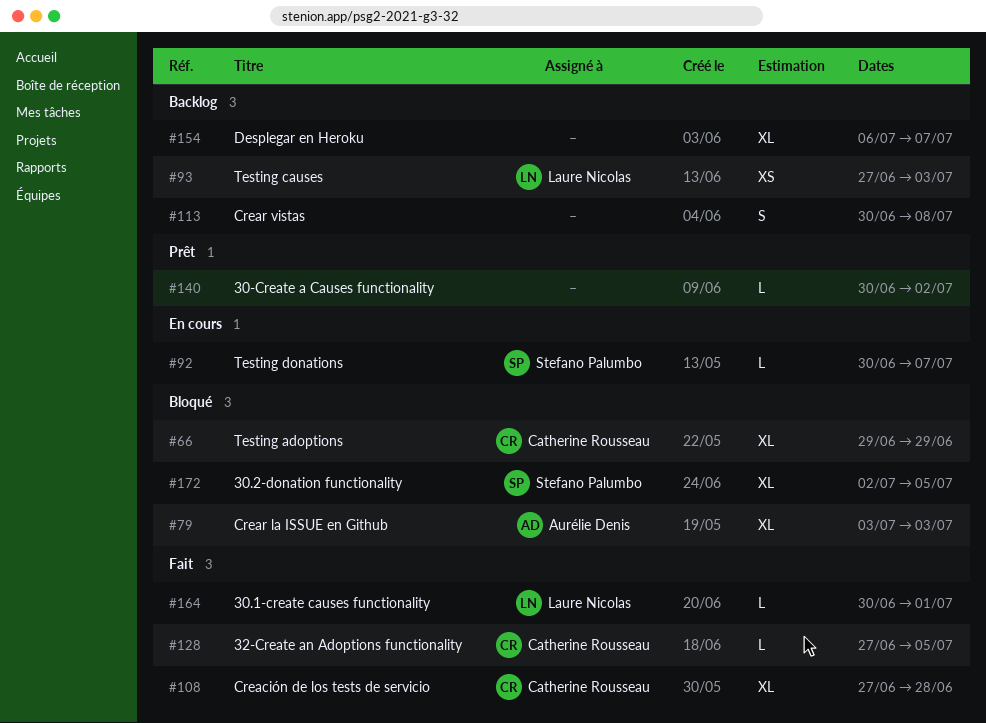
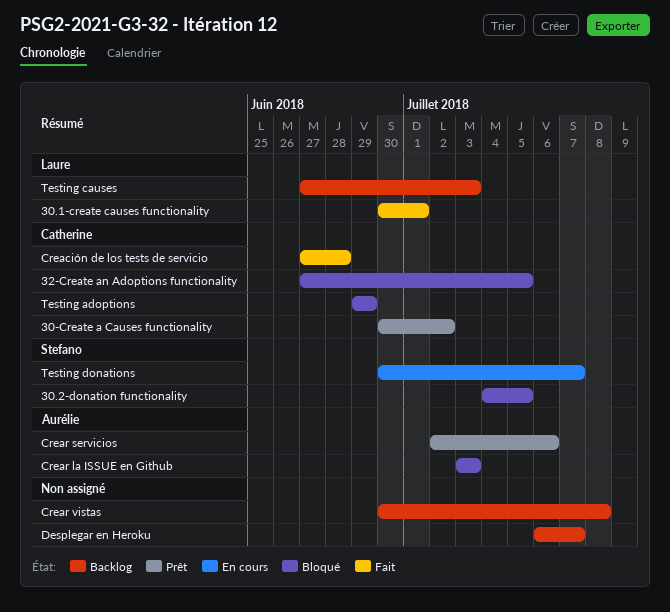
30-Create a Causes functionality, owner: none -> Catherine Rousseau
30.2-donation functionality, start: Jul 2 -> Jul 4
32-Create an Adoptions functionality, status: Fait -> Bloqué
Crear servicios: none -> present

